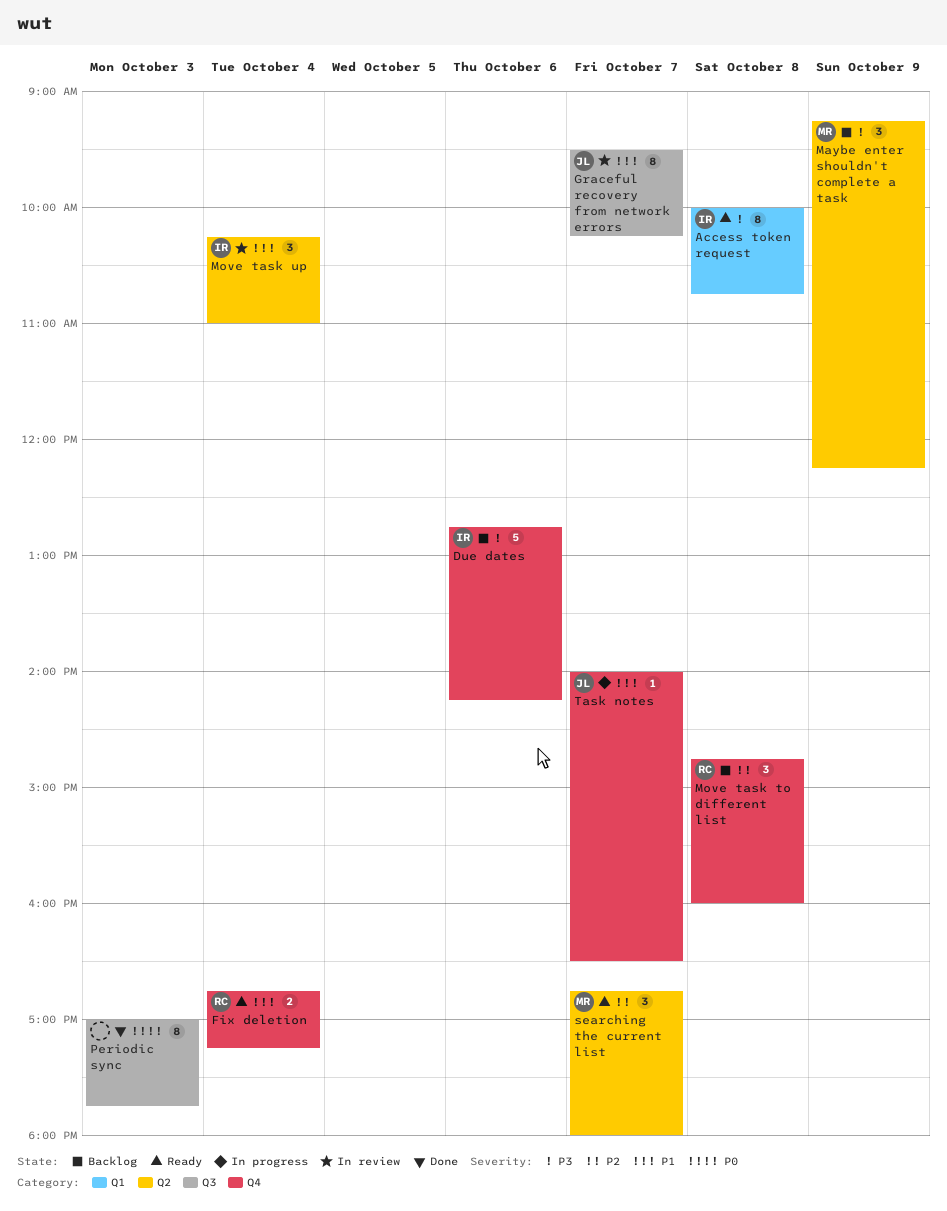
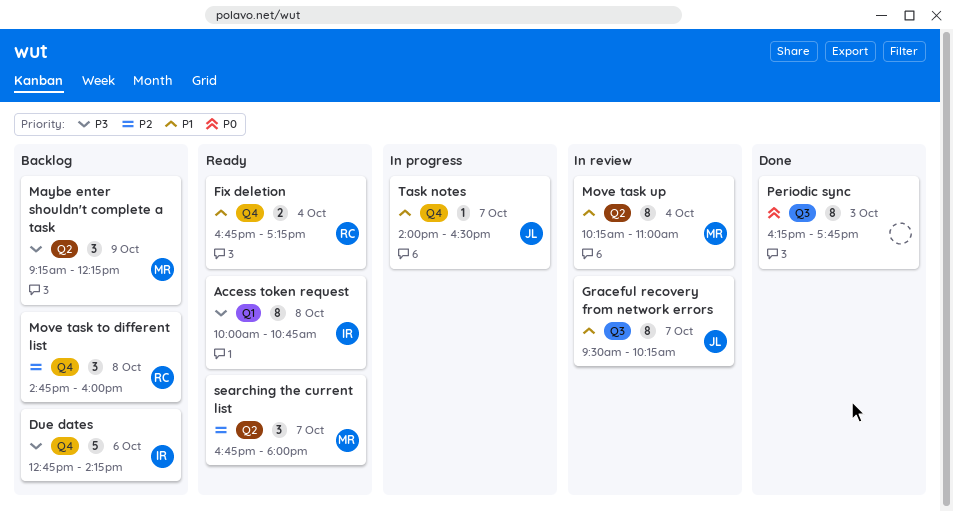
Move task up, owner: IR -> MR
Move task up, estimate: 3 -> 8
Periodic sync, begins: 17:00 -> 16:15

